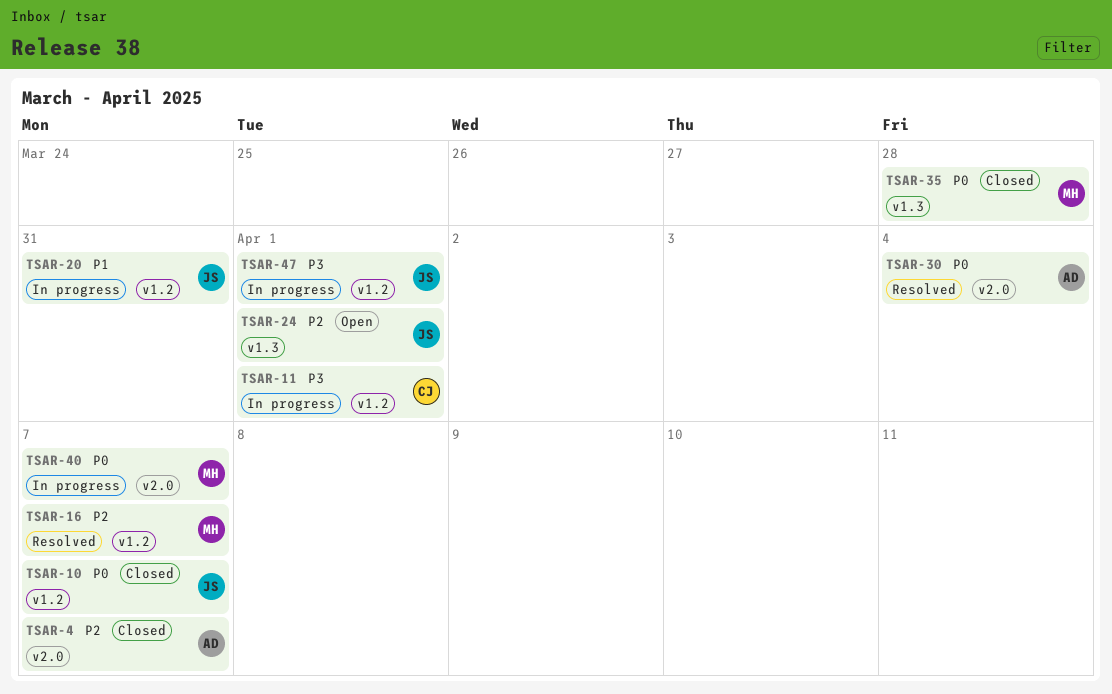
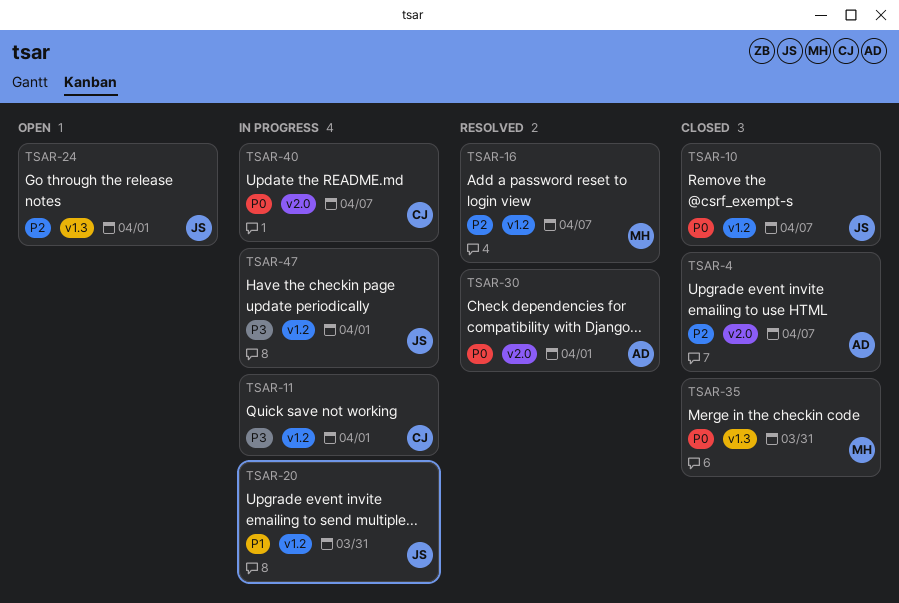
TSAR-30, due: Apr 4 -> Apr 1
TSAR-35, due: Mar 28 -> Mar 31
TSAR-40, owner: MH -> CJ

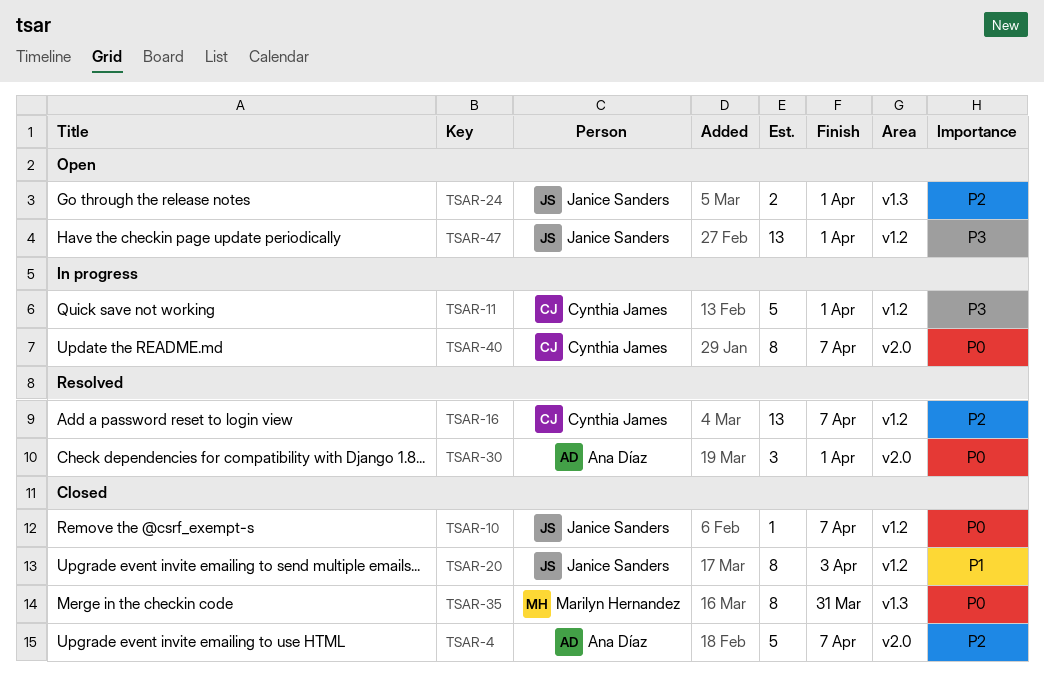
TSAR-16, owner: Marilyn Hernandez -> Cynthia James
TSAR-20, status: In progress -> Closed
TSAR-20, due: Mar 31 -> Apr 3
TSAR-47, status: In progress -> Open

